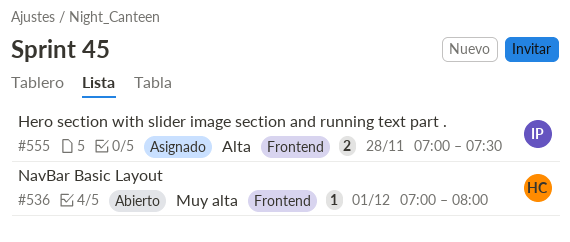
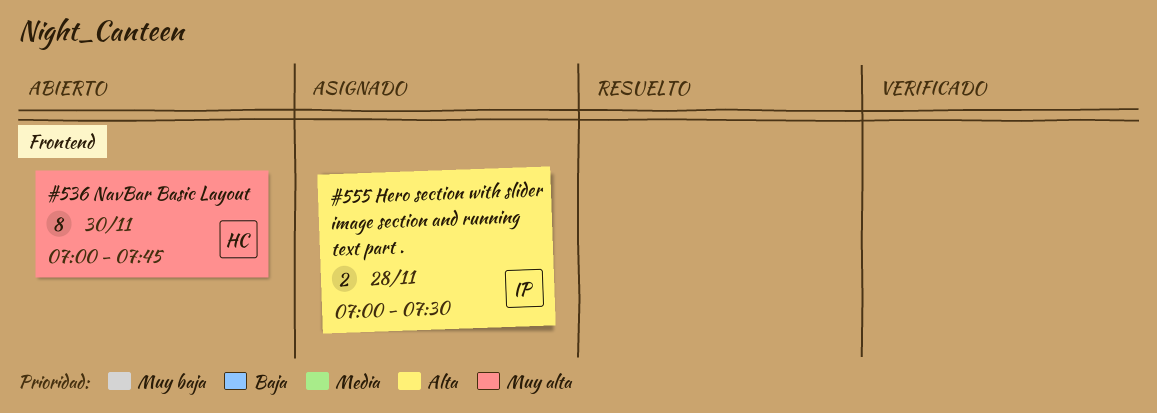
#536, estimate: 1 -> 8
#536, day: Dec 1 -> Nov 30
#536, ends: 08:00 -> 07:45

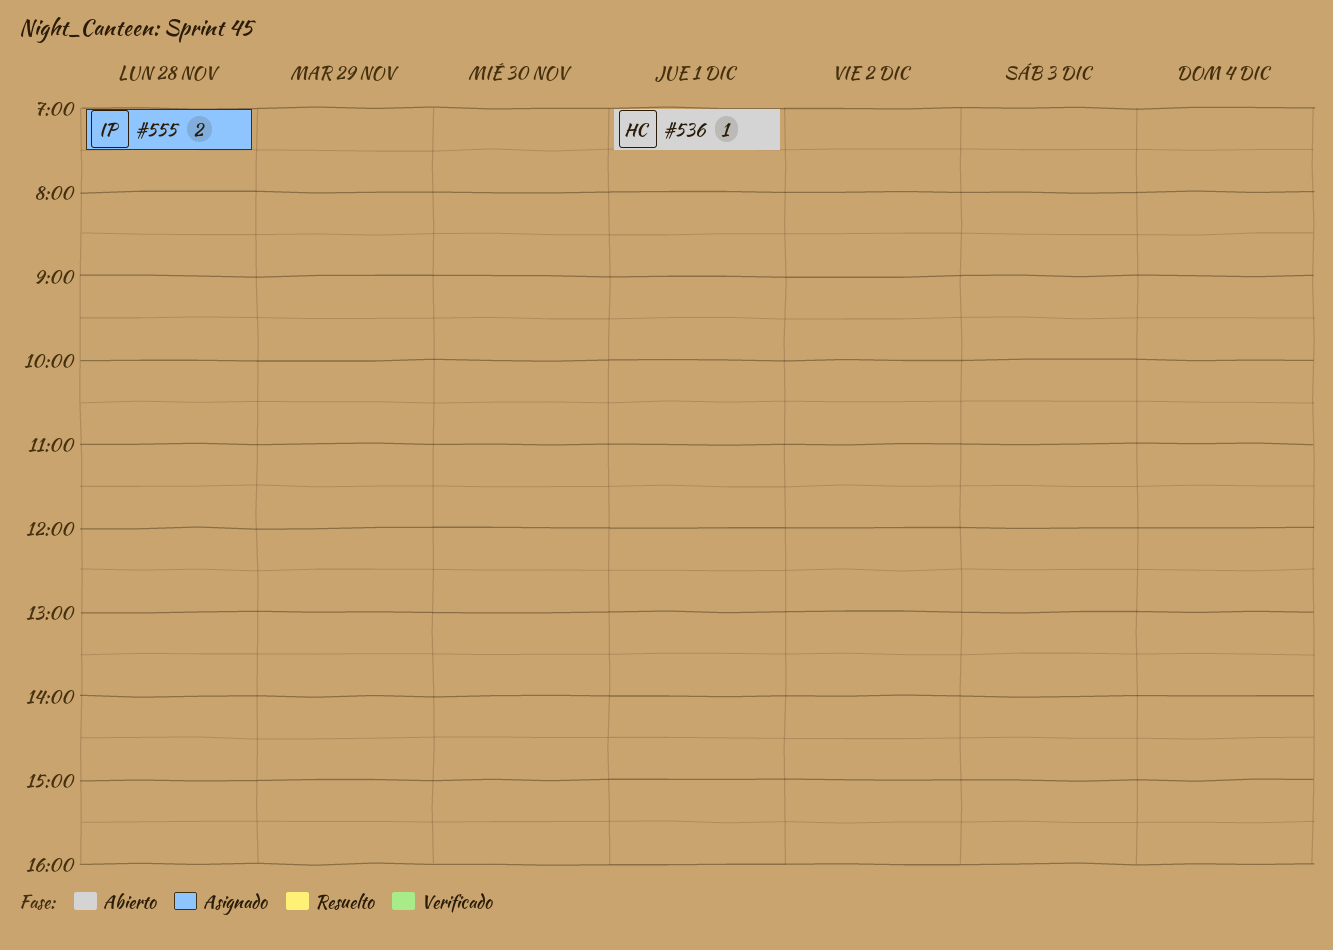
#536, estimate: 8 -> 1
#536, day: Nov 30 -> Dec 1
#536, ends: 07:45 -> 07:30

